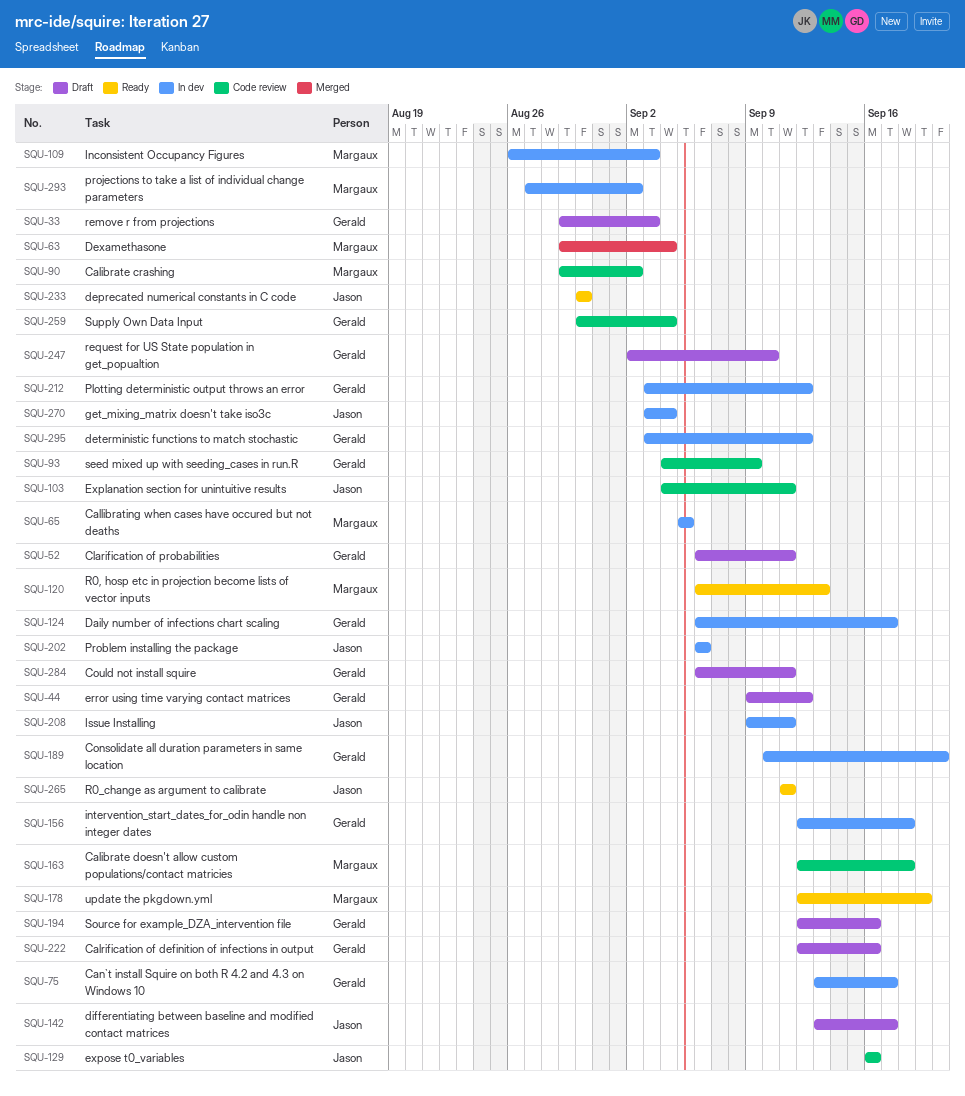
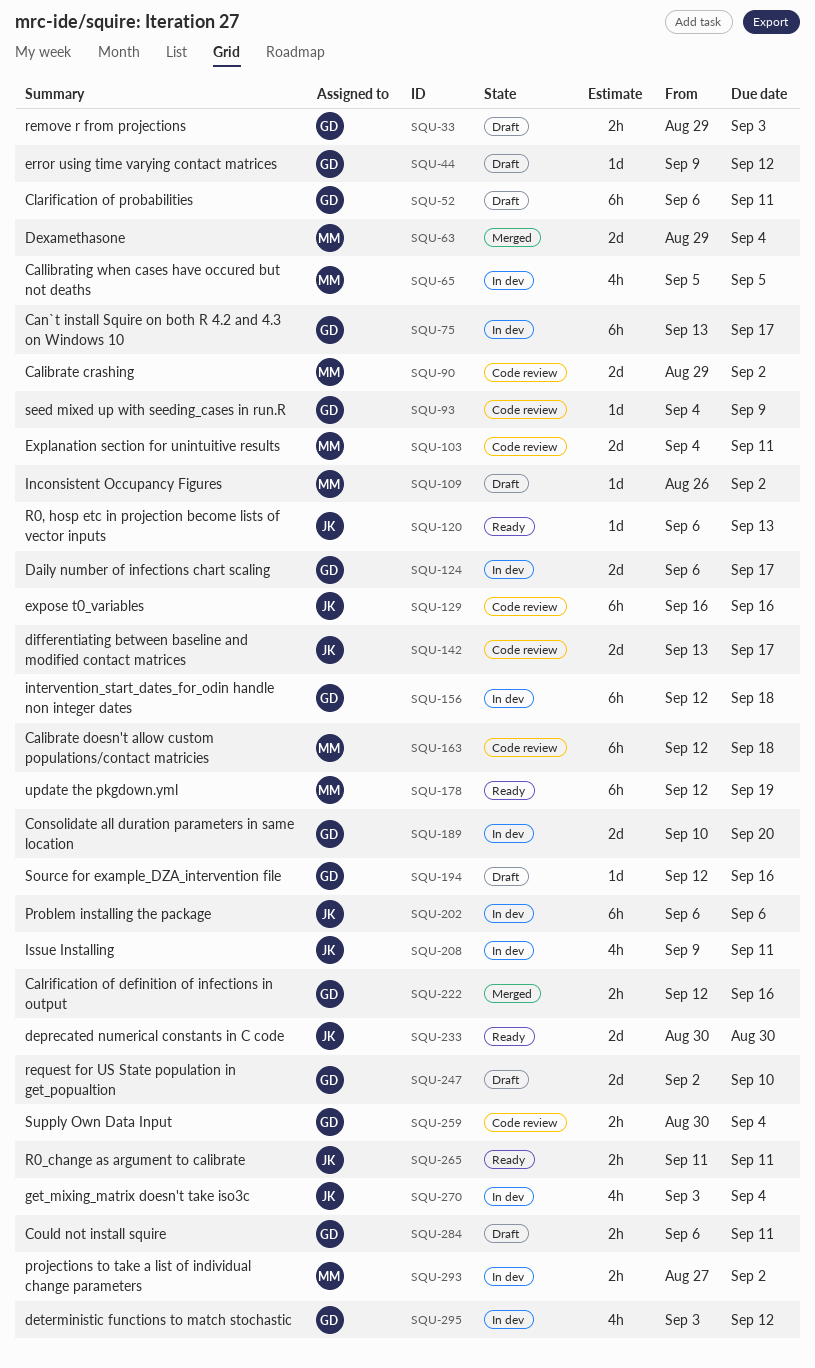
SQU-103, owner: Jason -> Margaux
SQU-109, status: In dev -> Draft
SQU-109, due: Sep 3 -> Sep 2
SQU-120, owner: Margaux -> Jason
SQU-142, status: Draft -> Code review
SQU-212: present -> none
SQU-222, status: Draft -> Merged

